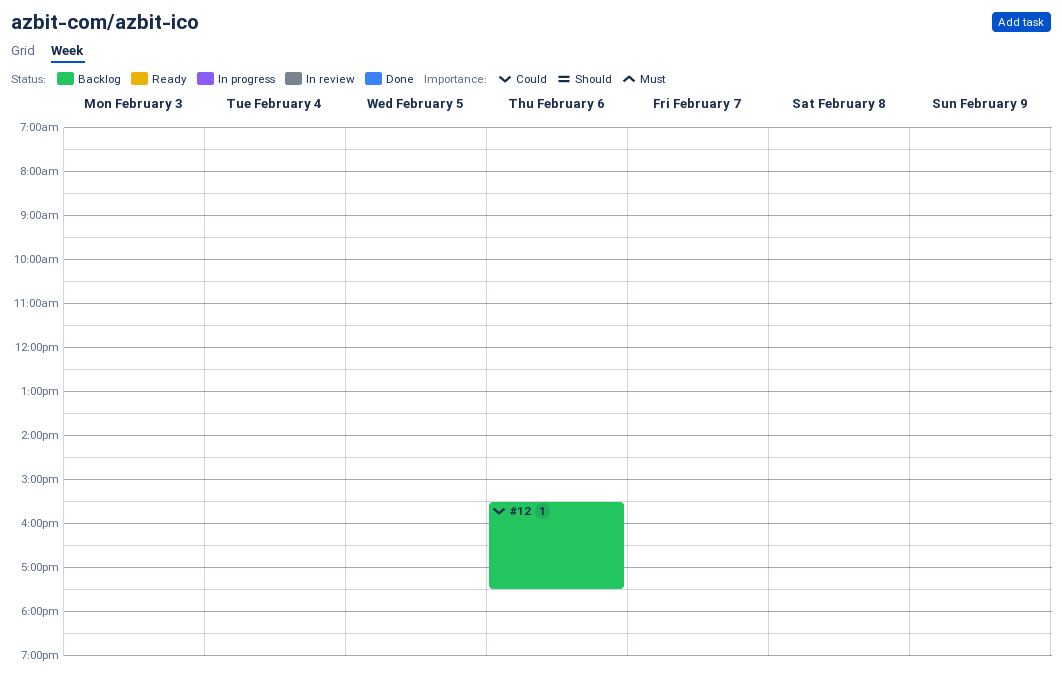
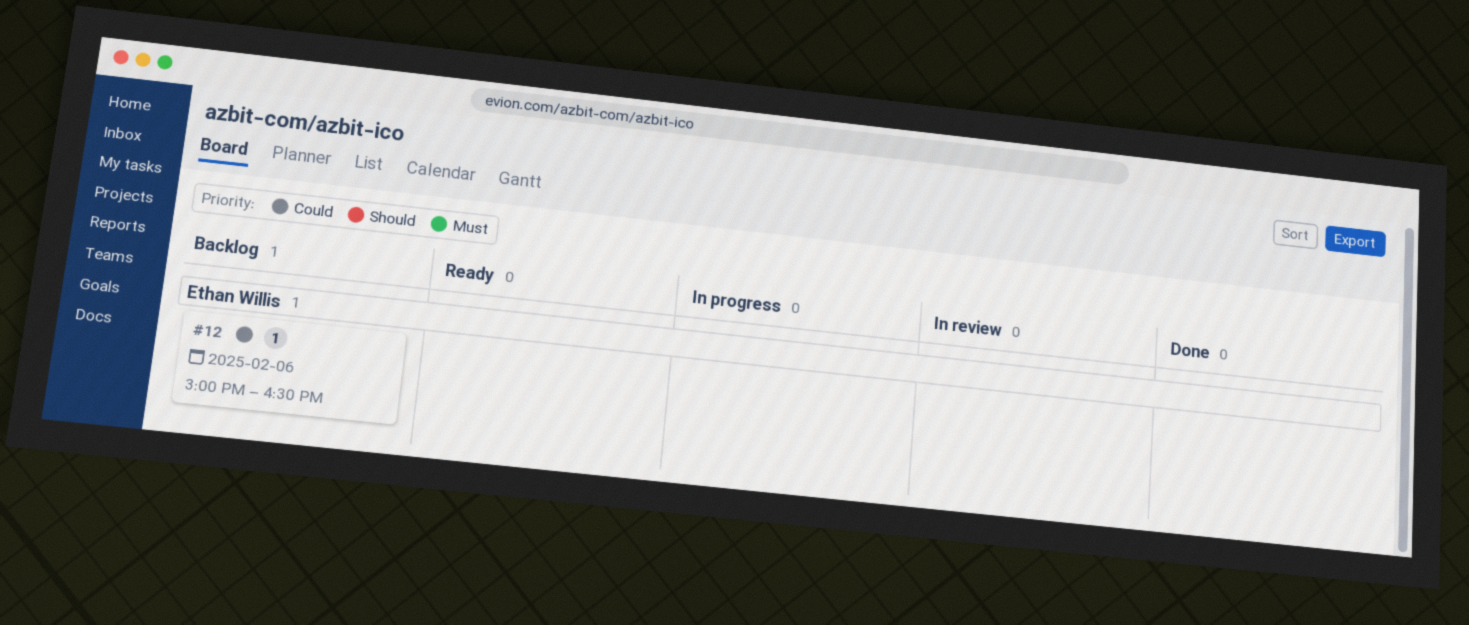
#12, begins: 15:30 -> 15:00
#12, ends: 17:30 -> 16:30

